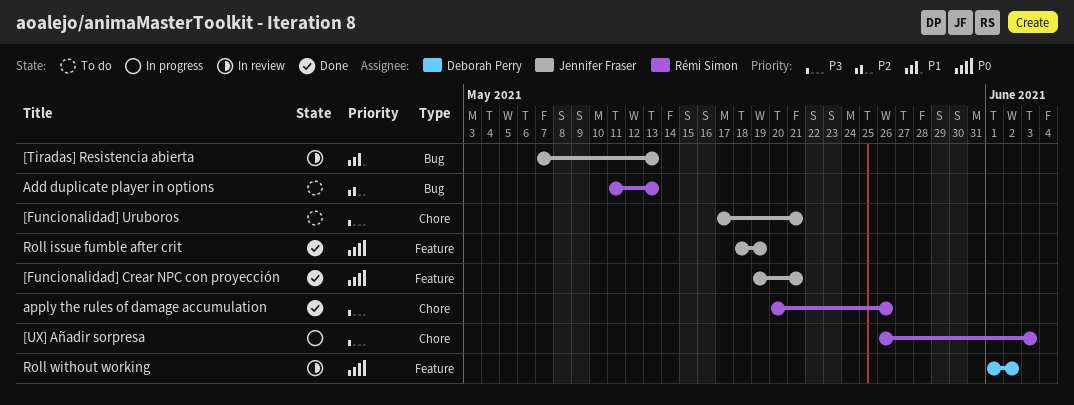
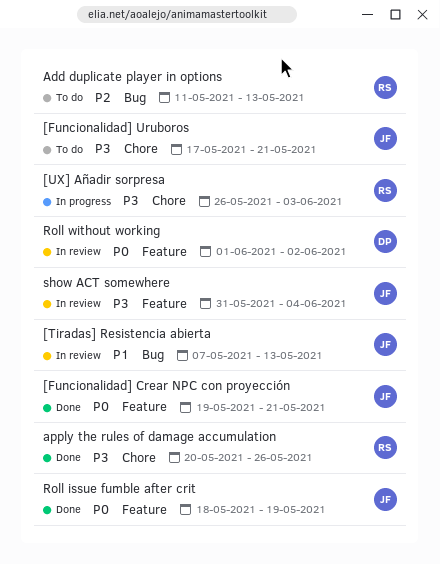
show ACT somewhere: none -> present

